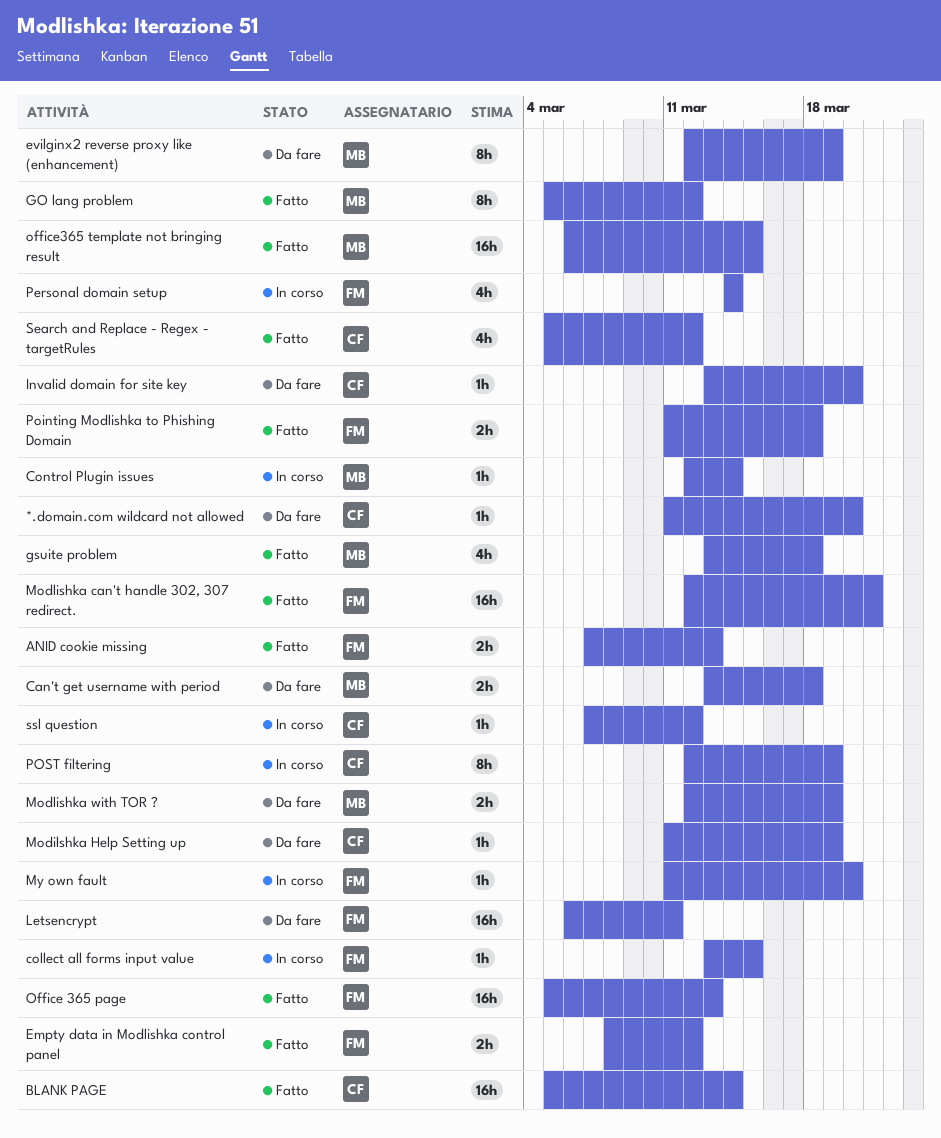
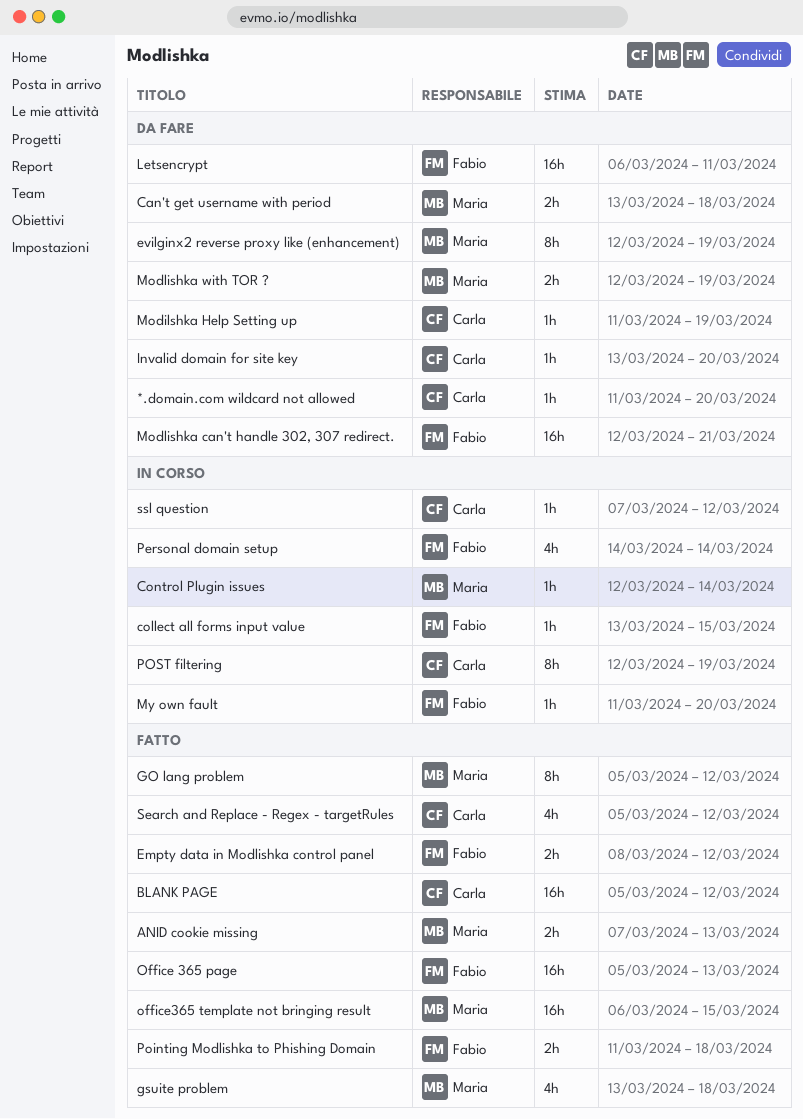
ANID cookie missing, owner: Fabio -> Maria
BLANK PAGE, due: Mar 14 -> Mar 12
Modlishka can't handle 302, 307 redirect., status: Fatto -> Da fare

